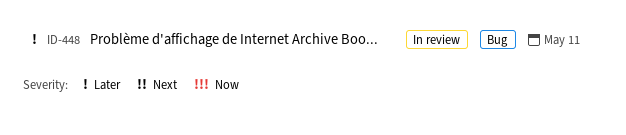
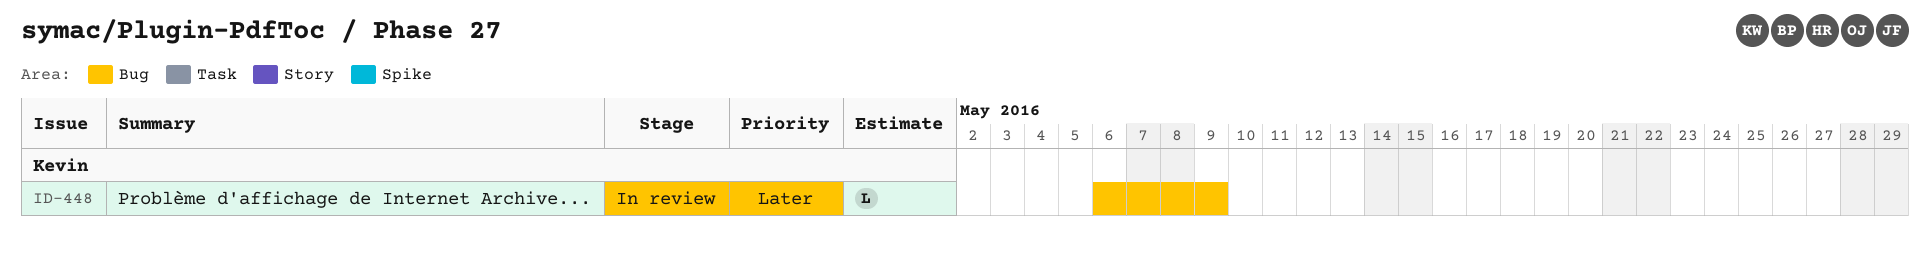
ID-448, due: May 11 -> May 9

